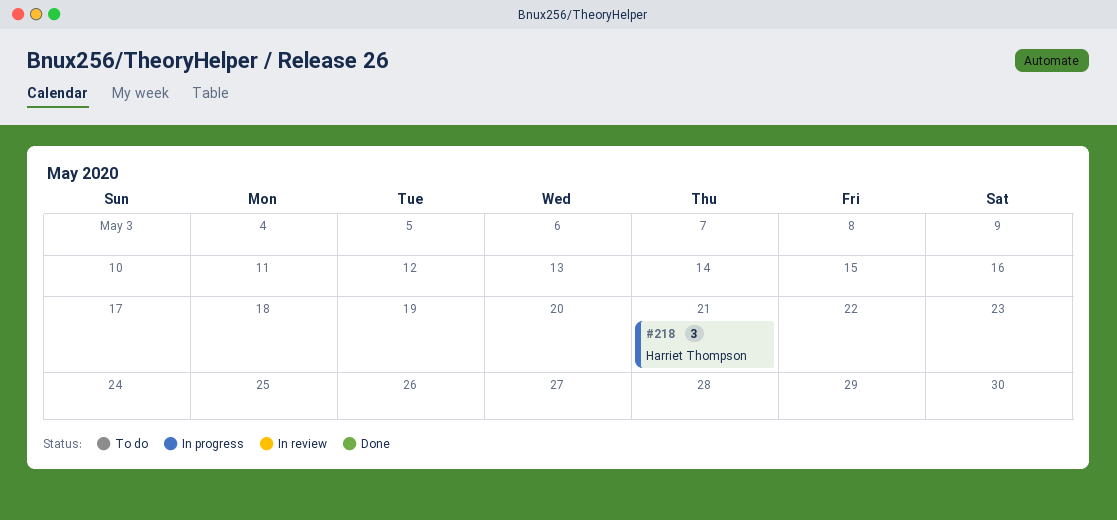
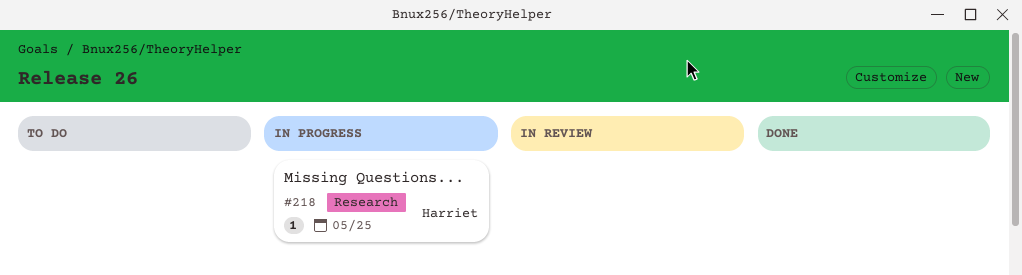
#218, estimate: 3 -> 1
#218, due: May 21 -> May 25

